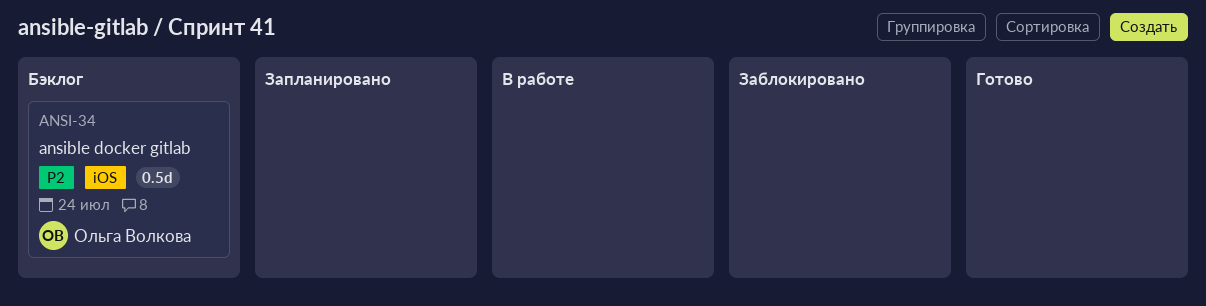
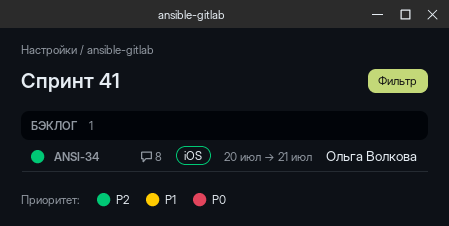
ANSI-34, due: Jul 24 -> Jul 21

